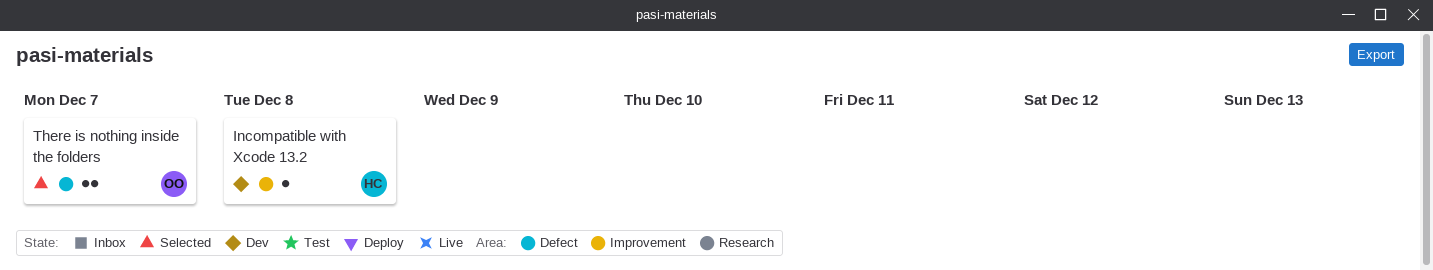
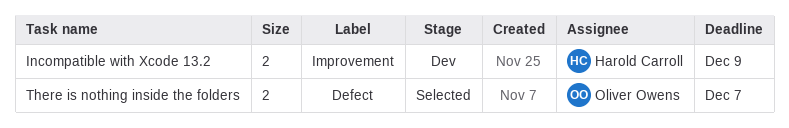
Incompatible with Xcode 13.2, estimate: 1 -> 2
Incompatible with Xcode 13.2, due: Dec 8 -> Dec 9

